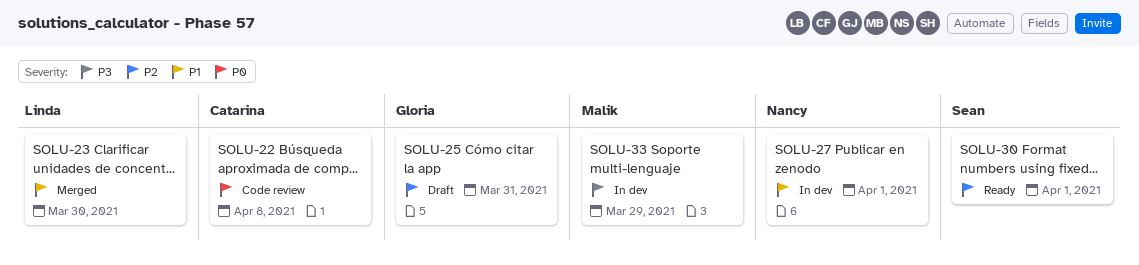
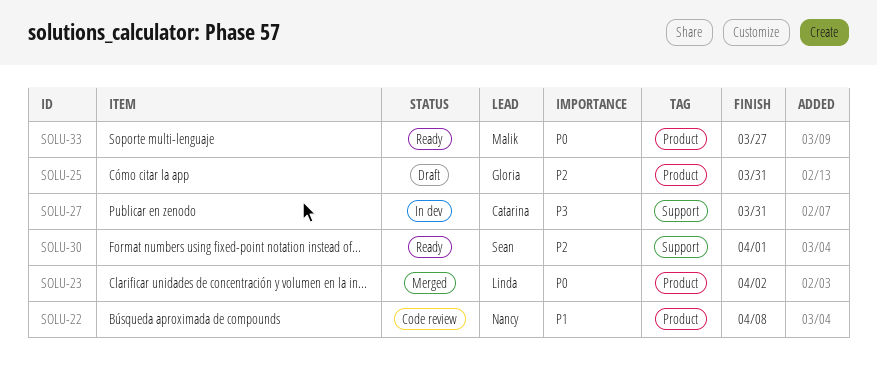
SOLU-22, owner: Catarina -> Nancy
SOLU-22, priority: P0 -> P1
SOLU-23, priority: P1 -> P0
SOLU-23, due: Mar 30 -> Apr 2
SOLU-27, owner: Nancy -> Catarina
SOLU-27, priority: P1 -> P3
SOLU-27, due: Apr 1 -> Mar 31
SOLU-33, status: In dev -> Ready
SOLU-33, priority: P3 -> P0
SOLU-33, due: Mar 29 -> Mar 27

